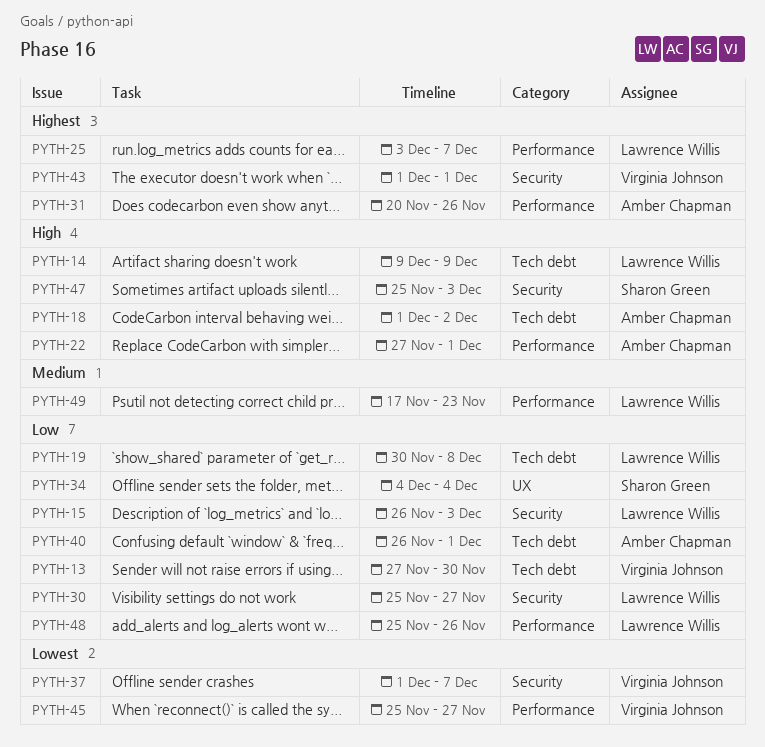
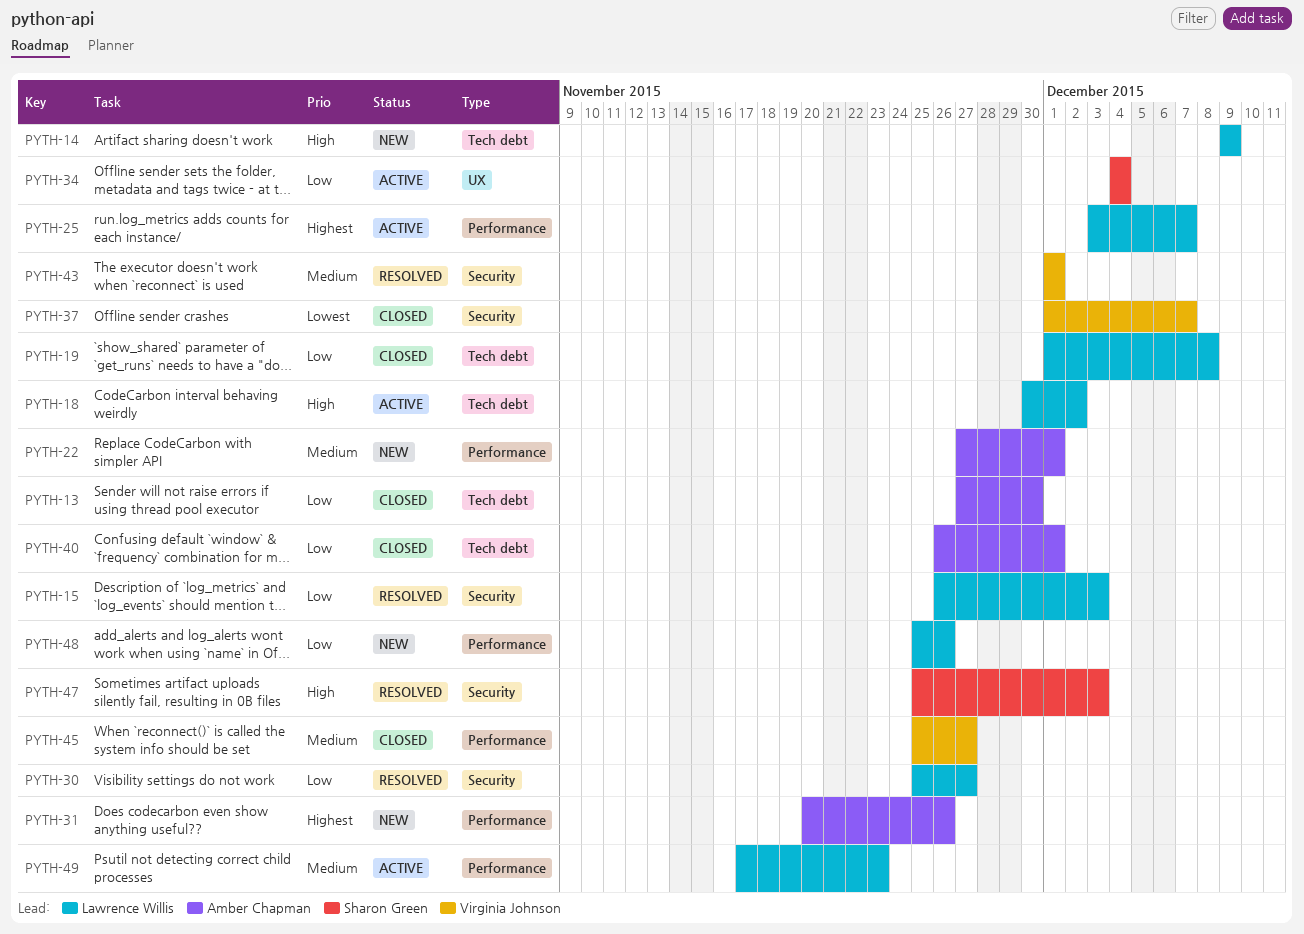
PYTH-13, owner: Virginia Johnson -> Amber Chapman
PYTH-18, owner: Amber Chapman -> Lawrence Willis
PYTH-18, start: Dec 1 -> Nov 30
PYTH-19, start: Nov 30 -> Dec 1
PYTH-22, priority: High -> Medium
PYTH-43, priority: Highest -> Medium
PYTH-45, priority: Lowest -> Medium

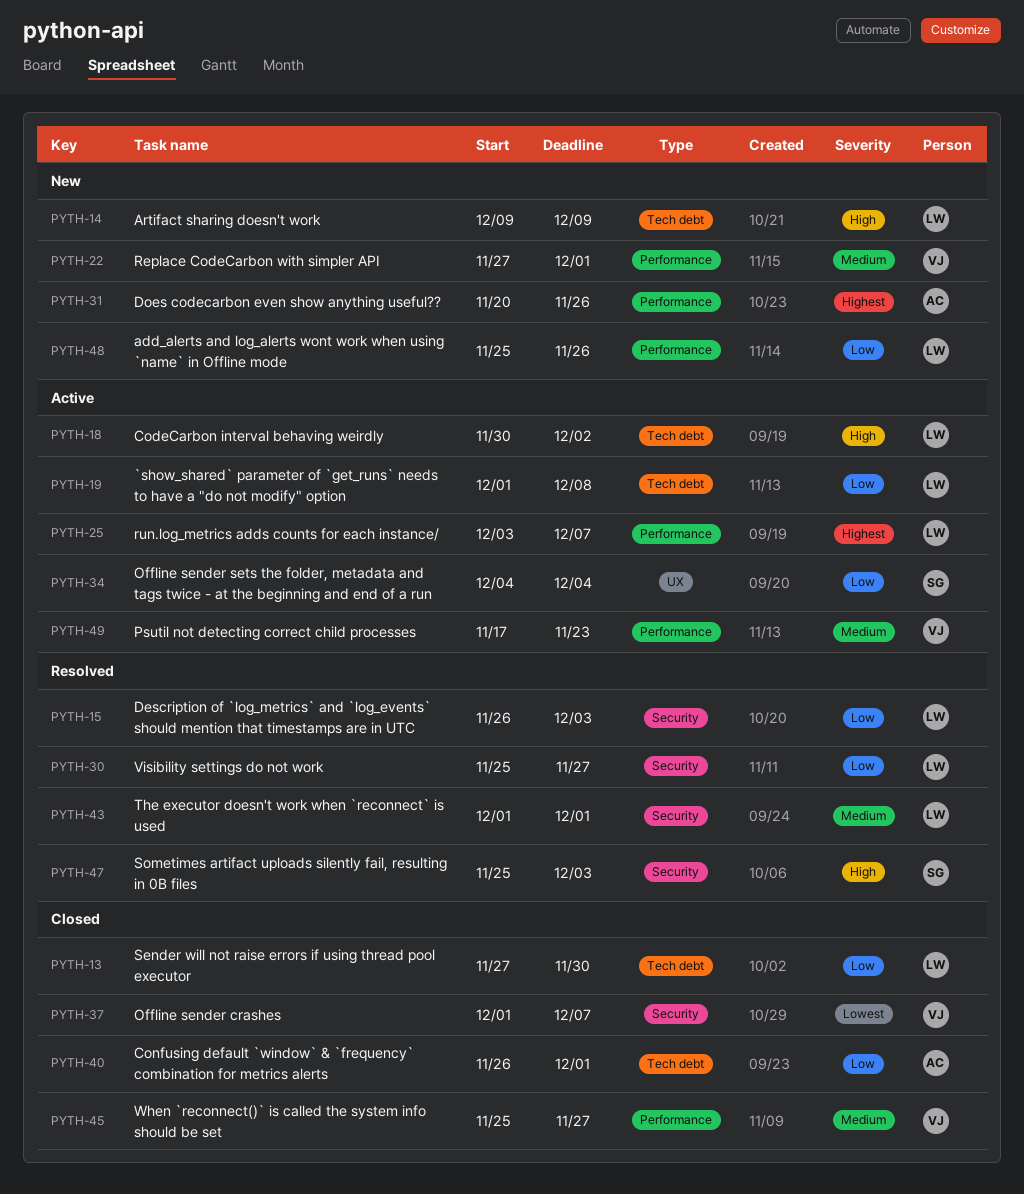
PYTH-13, owner: Amber Chapman -> Lawrence Willis
PYTH-19, status: Closed -> Active
PYTH-22, owner: Amber Chapman -> Virginia Johnson
PYTH-43, owner: Virginia Johnson -> Lawrence Willis
PYTH-49, owner: Lawrence Willis -> Virginia Johnson

